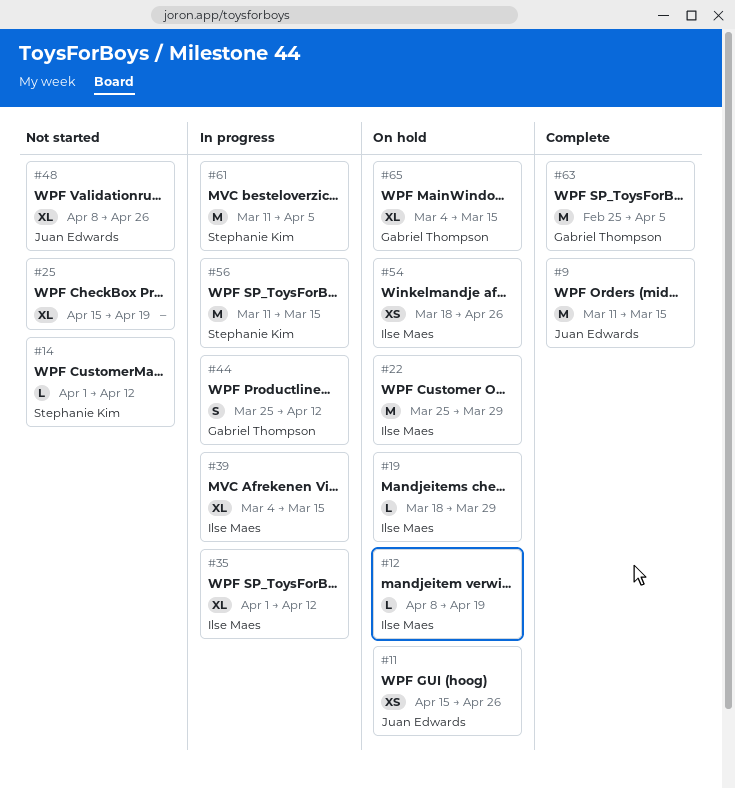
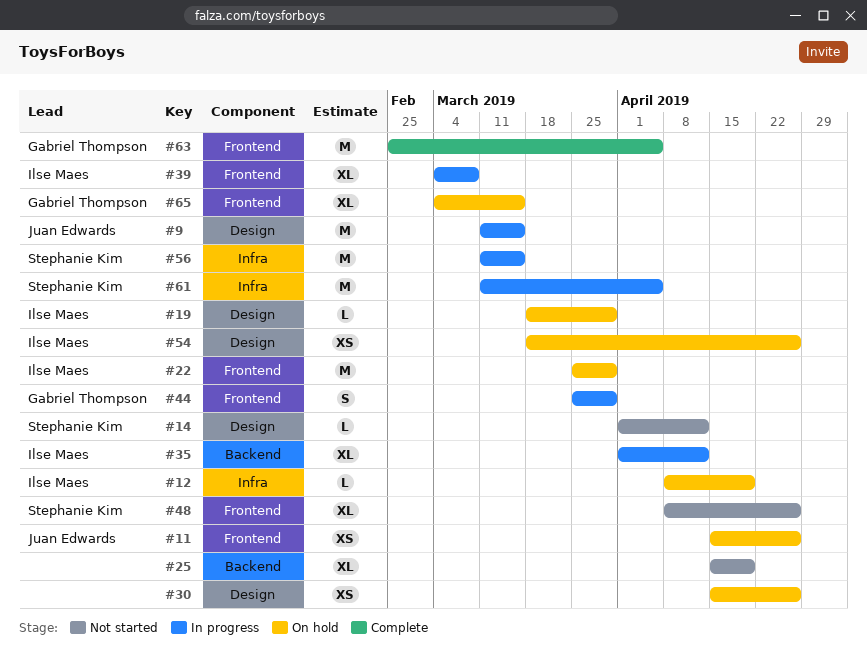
#9, status: Complete -> In progress
#30: none -> present
#39, due: Mar 15 -> Mar 8
#44, due: Apr 12 -> Mar 29
#48, owner: Juan Edwards -> Stephanie Kim

